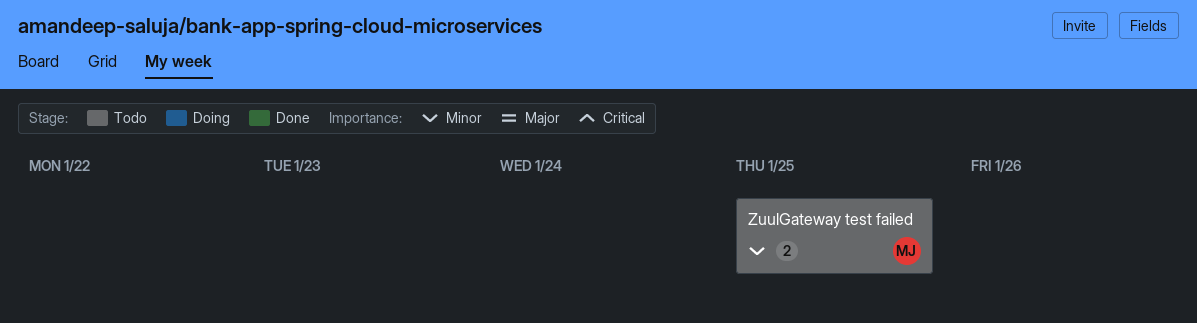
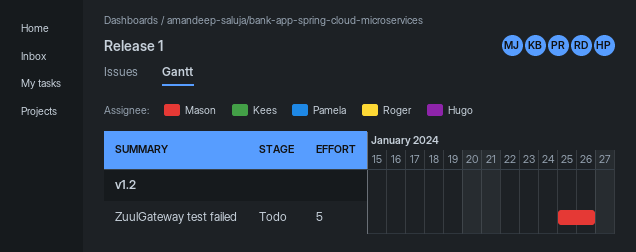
ZuulGateway test failed, estimate: 2 -> 5
ZuulGateway test failed, due: Jan 25 -> Jan 26

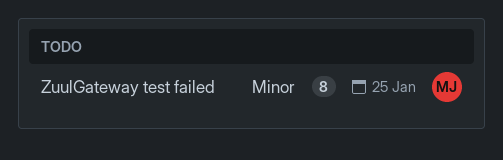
ZuulGateway test failed, estimate: 5 -> 8
ZuulGateway test failed, due: Jan 26 -> Jan 25

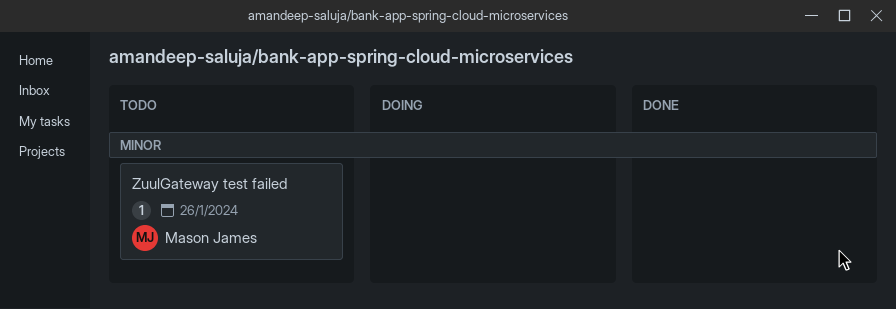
ZuulGateway test failed, estimate: 8 -> 1
ZuulGateway test failed, due: Jan 25 -> Jan 26

